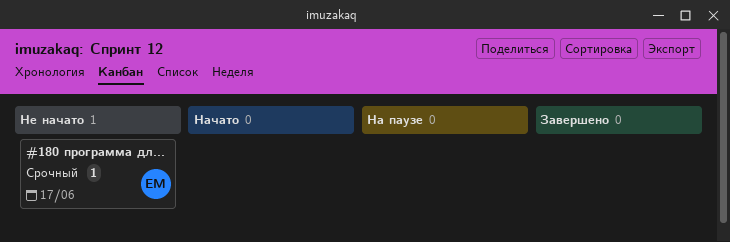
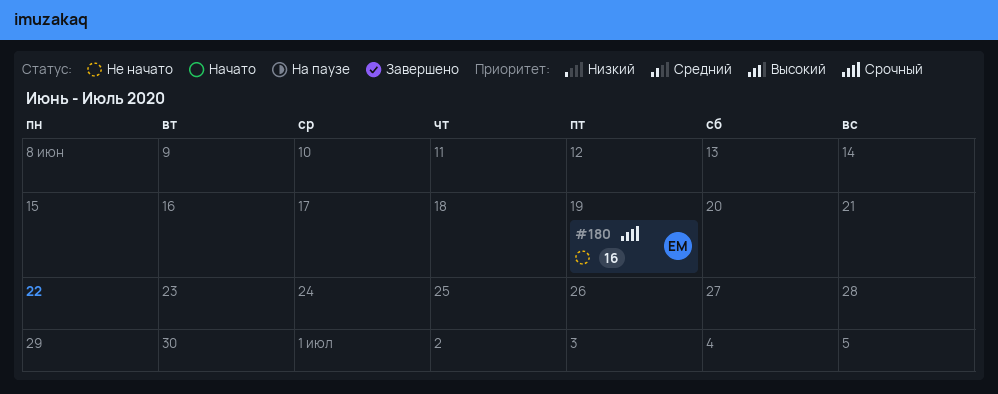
#180, estimate: 1 -> 16
#180, due: Jun 17 -> Jun 19

